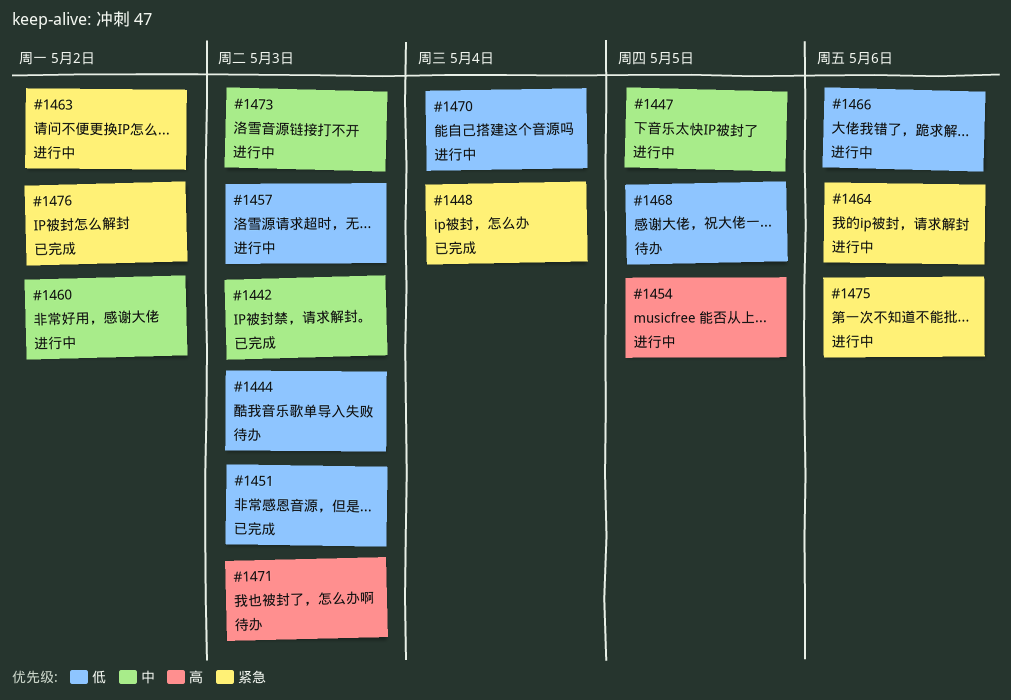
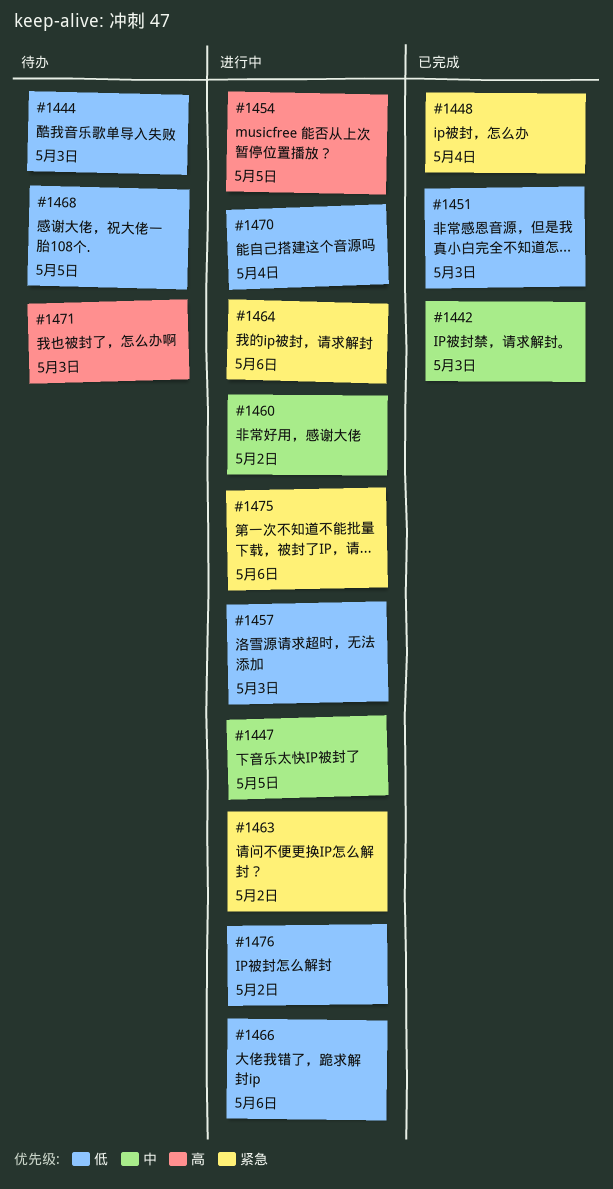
#1473: present -> none
#1476, status: 已完成 -> 进行中
#1476, priority: 紧急 -> 低

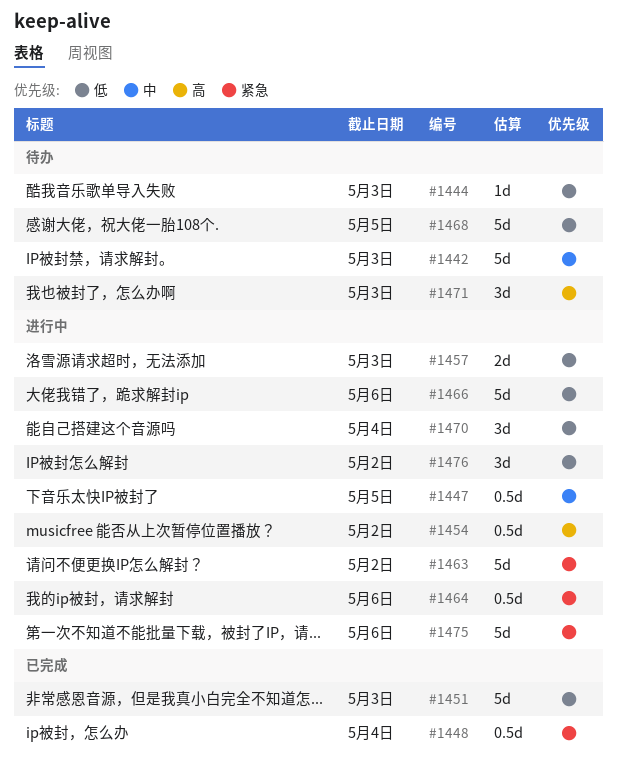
#1442, status: 已完成 -> 待办
#1454, due: May 5 -> May 2
#1460: present -> none

